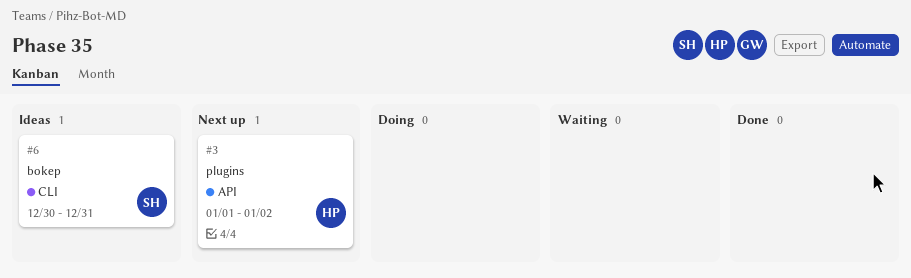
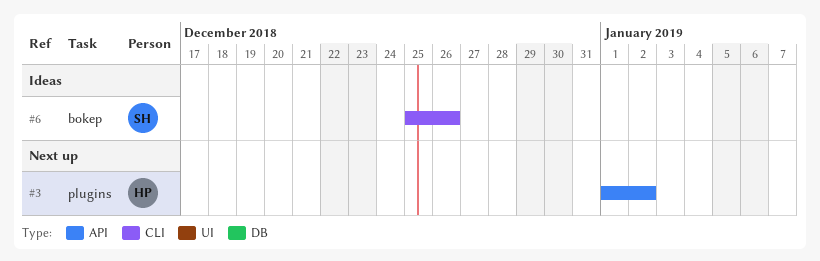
#6, start: Dec 30 -> Dec 25
#6, due: Dec 31 -> Dec 26

